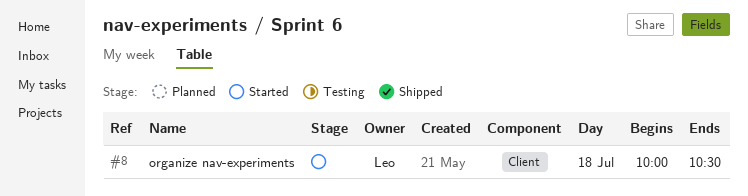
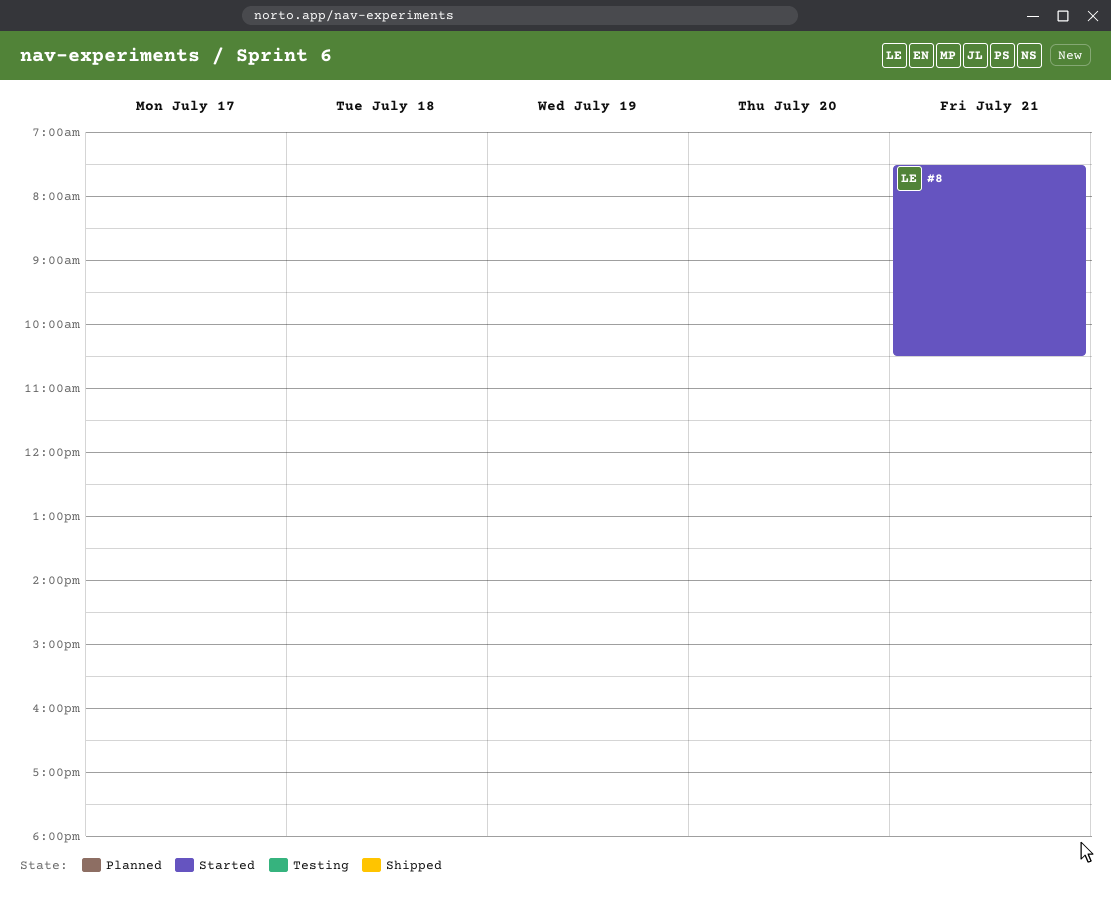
#8, day: Jul 18 -> Jul 21
#8, begins: 10:00 -> 07:30

